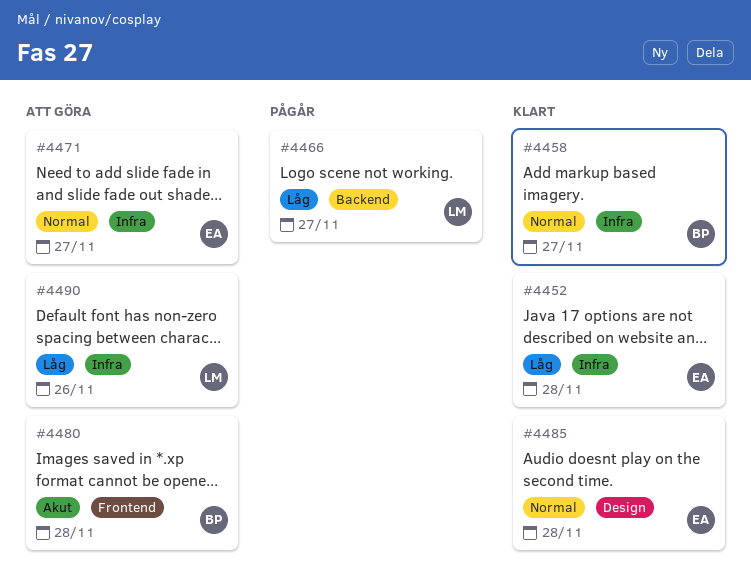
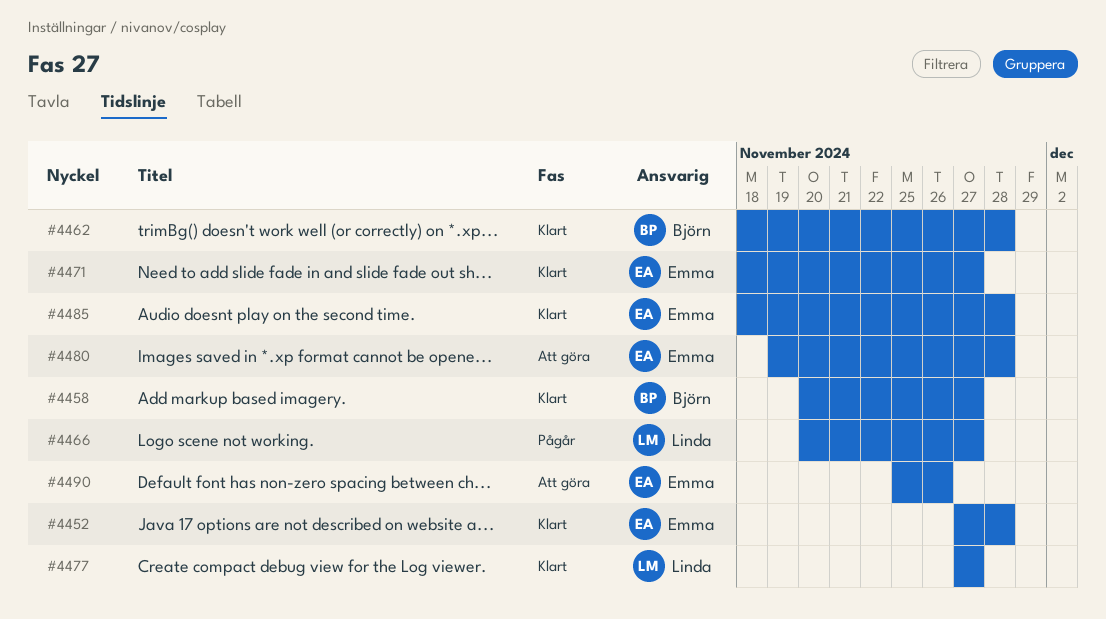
#4462: none -> present
#4471, status: Att göra -> Klart
#4477: none -> present
#4480, owner: Björn -> Emma
#4490, owner: Linda -> Emma

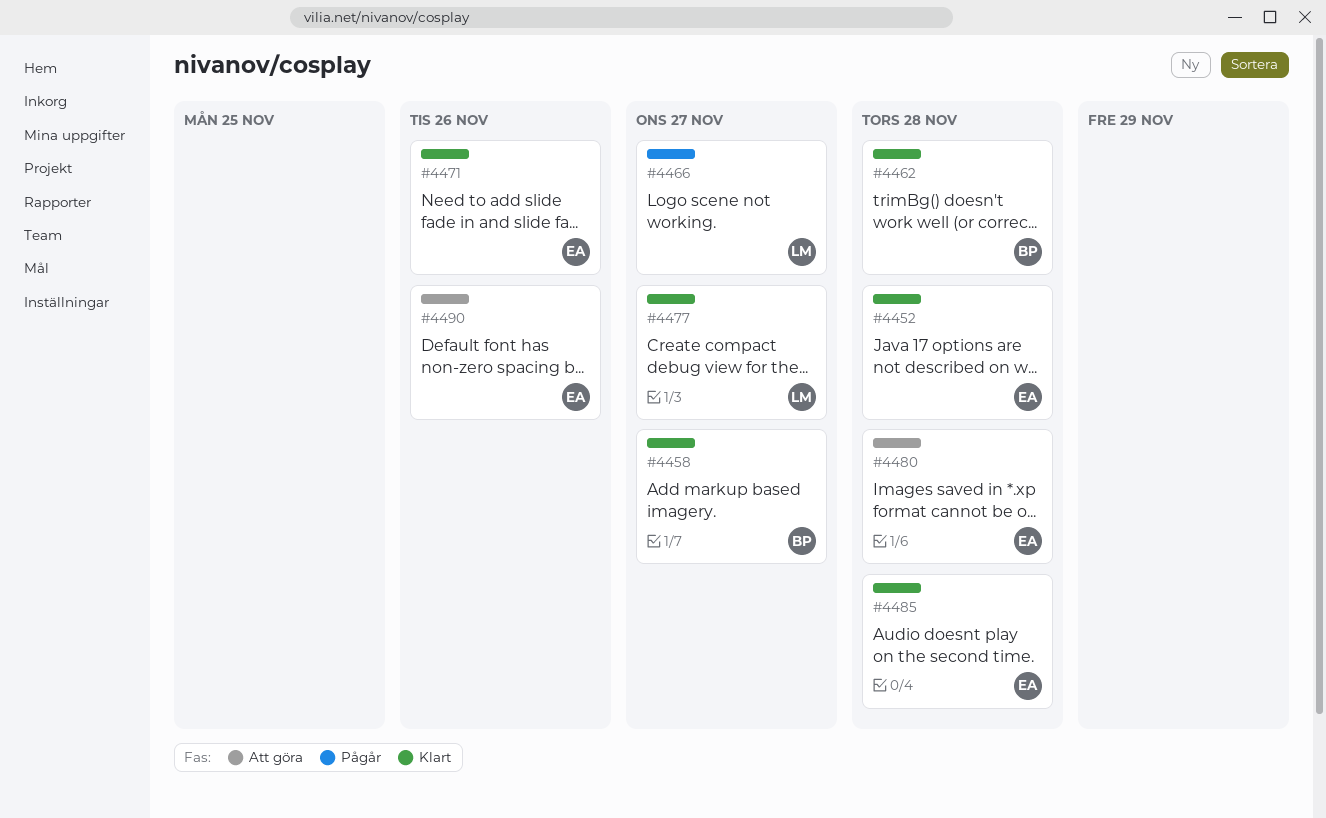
#4471, due: Nov 27 -> Nov 26

